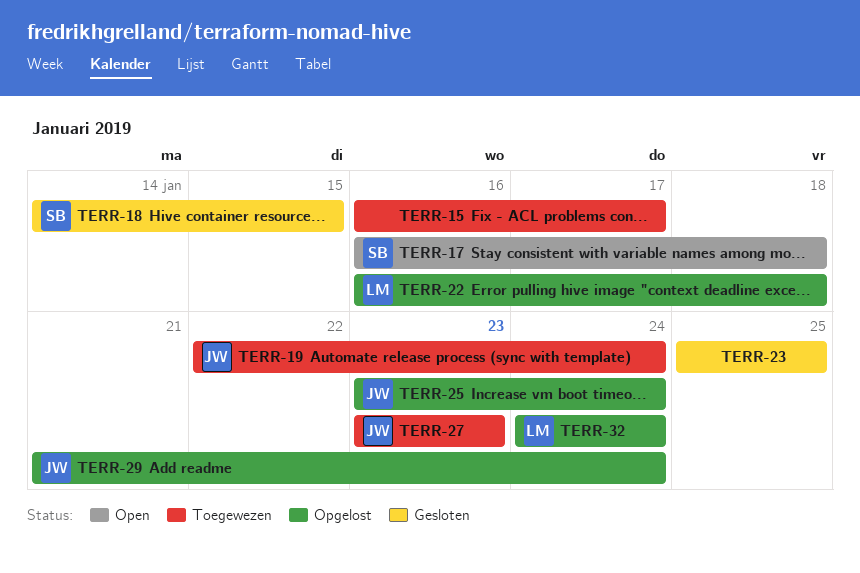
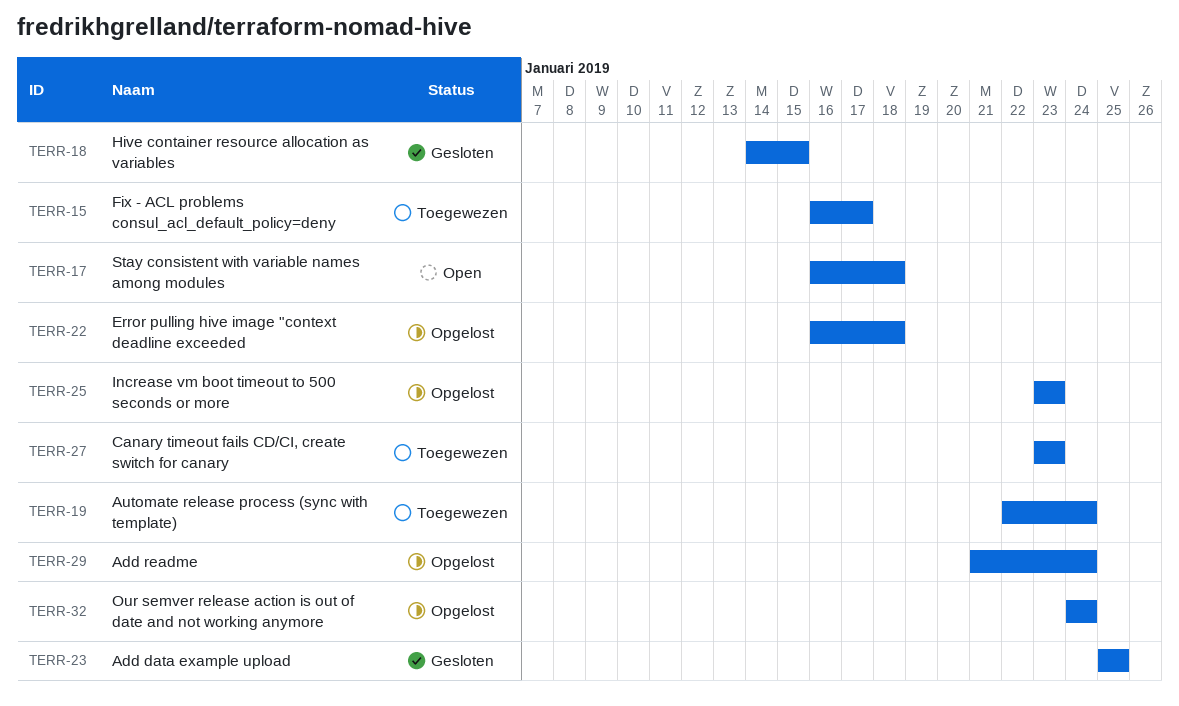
TERR-25, due: Jan 24 -> Jan 23

